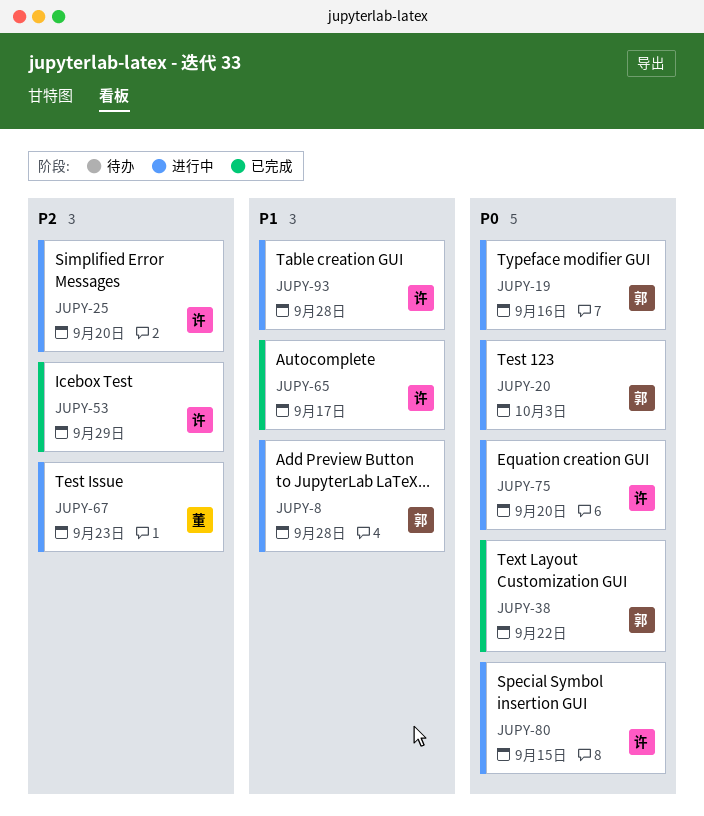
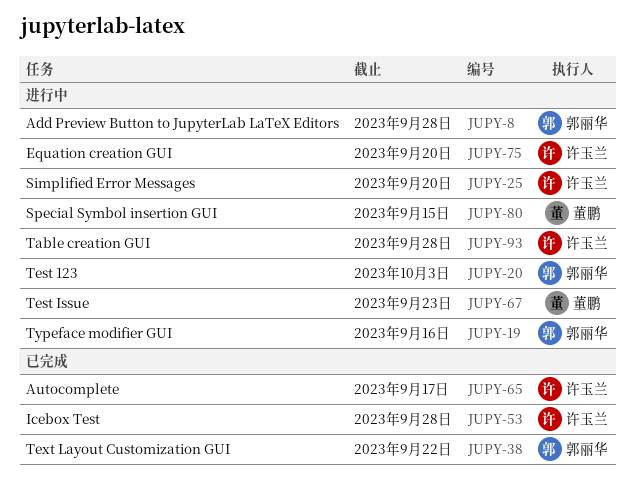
JUPY-53, due: Sep 29 -> Sep 28
JUPY-80, owner: 许玉兰 -> 董鹏

